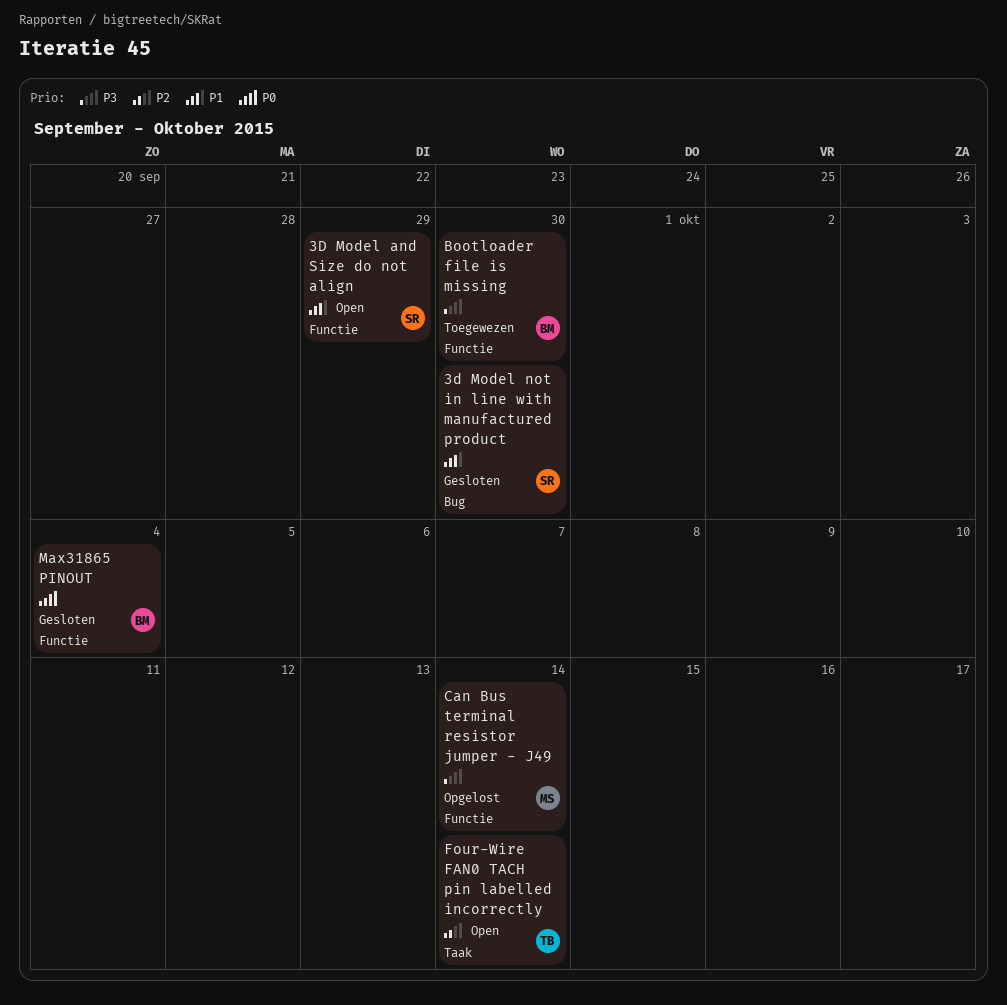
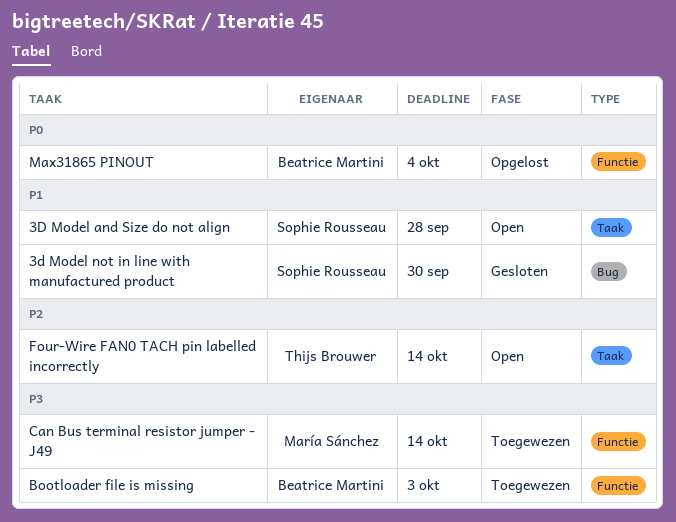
3D Model and Size do not align, label: Functie -> Taak
3D Model and Size do not align, due: Sep 29 -> Sep 28
Bootloader file is missing, due: Sep 30 -> Oct 3
Can Bus terminal resistor jumper - J49, status: Opgelost -> Toegewezen
Max31865 PINOUT, status: Gesloten -> Opgelost

